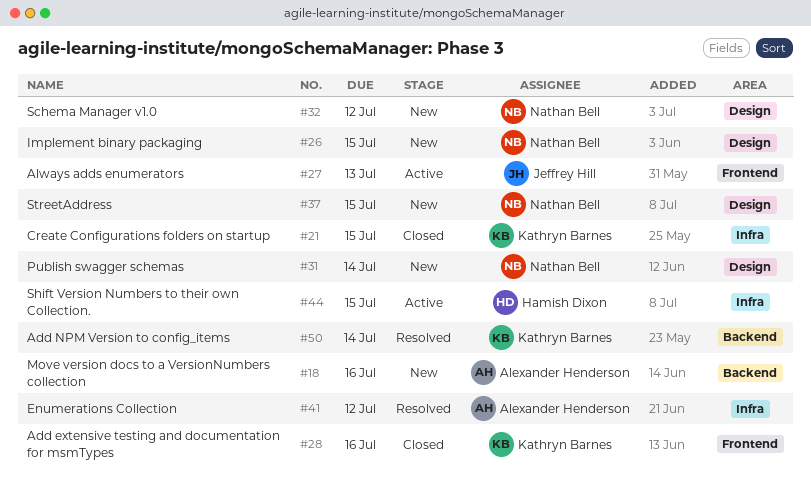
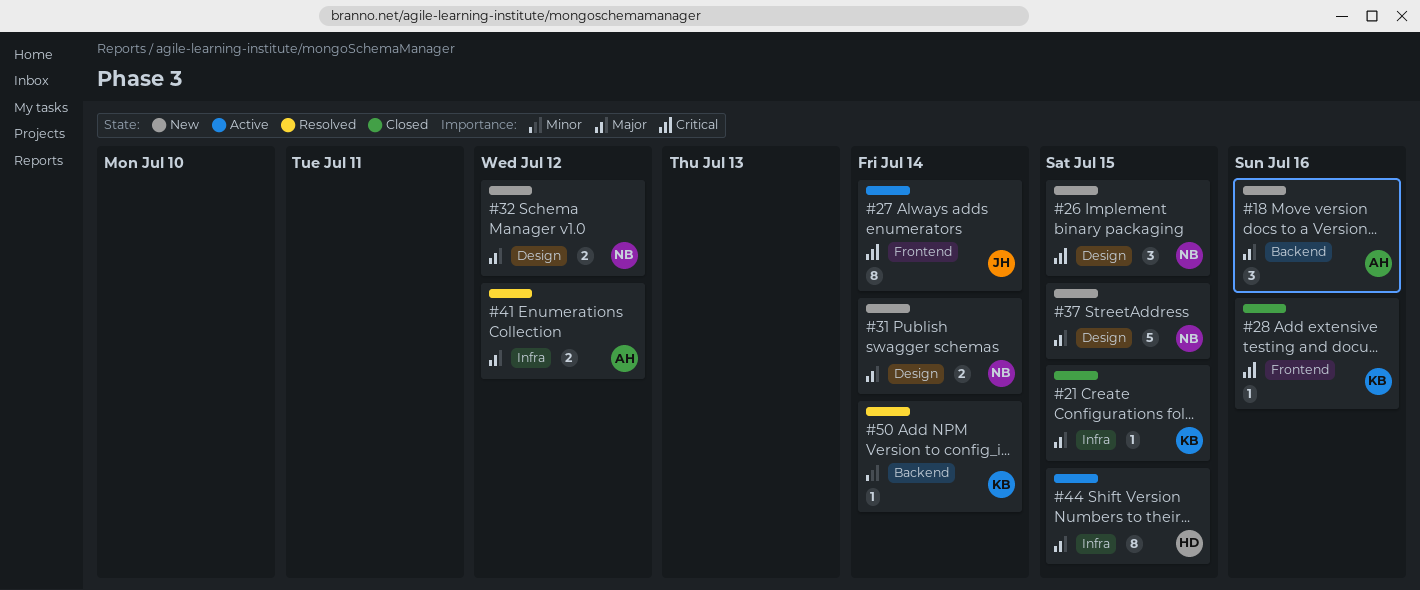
#27, due: Jul 13 -> Jul 14

